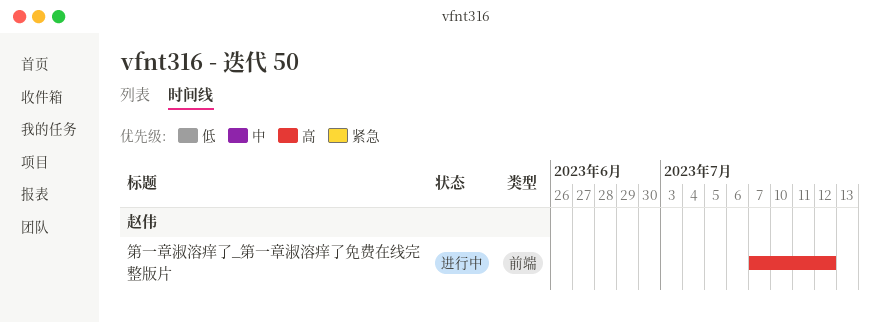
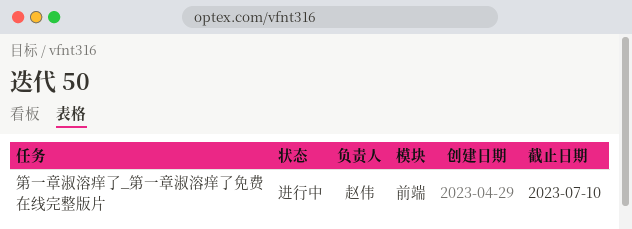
第一章淑溶痒了_第一章淑溶痒了免费在线完整版片, due: Jul 12 -> Jul 10

